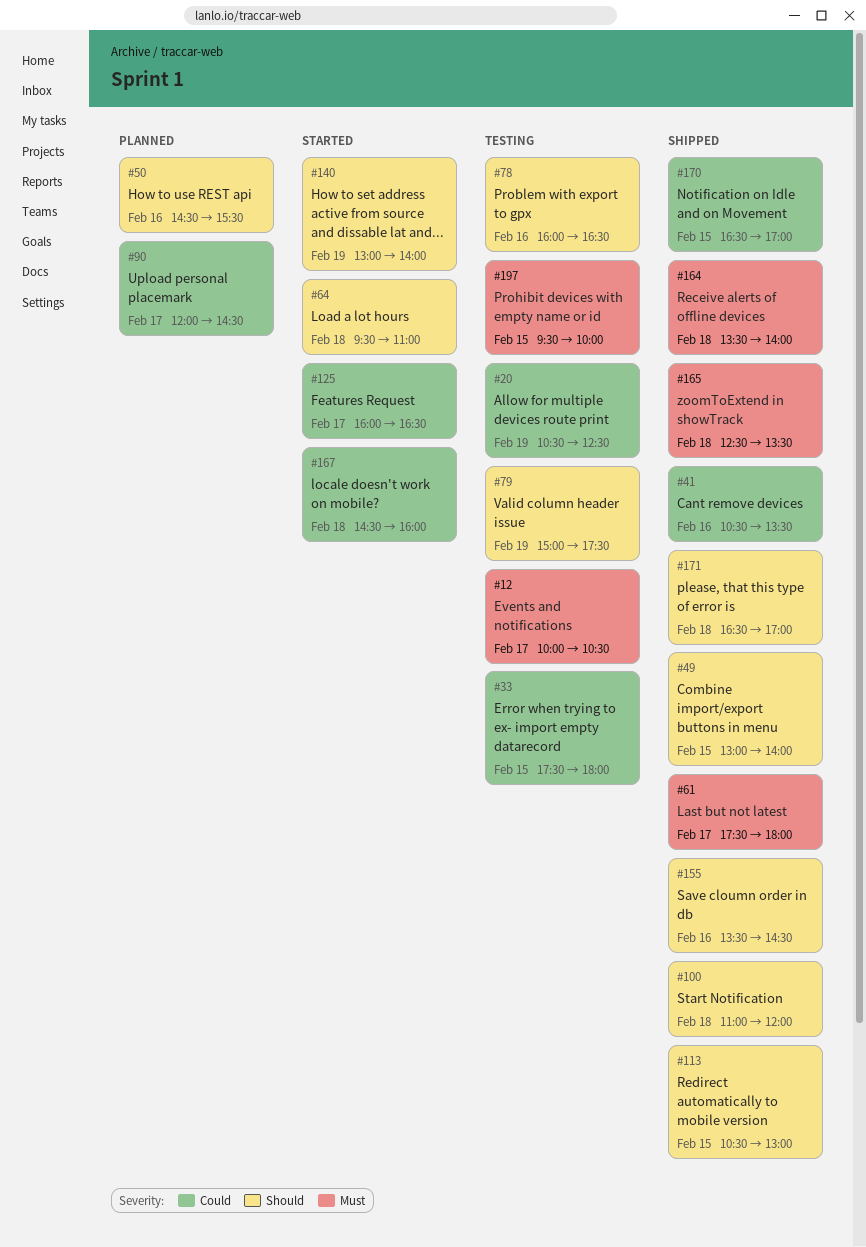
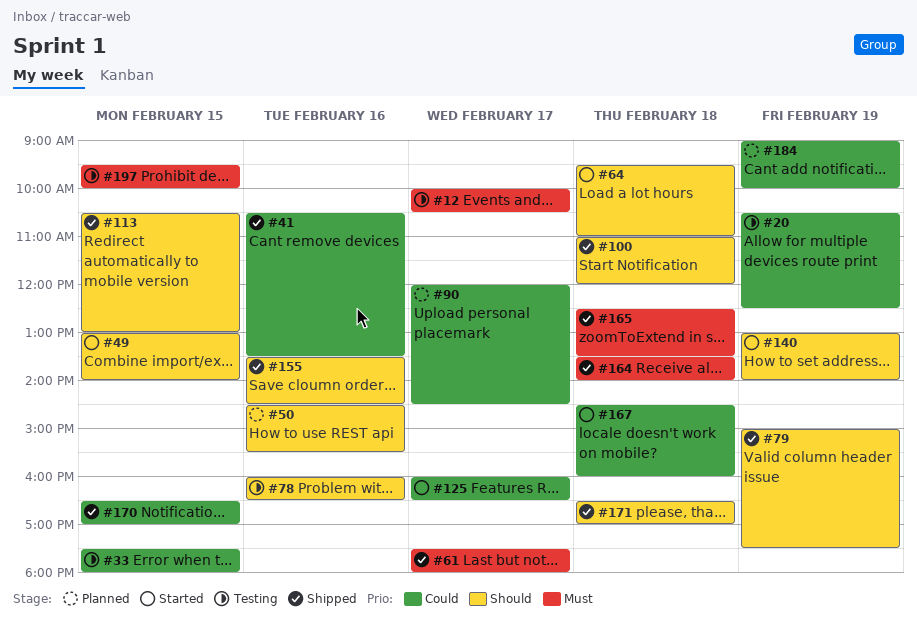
#49, status: Shipped -> Started
#79, status: Testing -> Shipped
#184: none -> present

